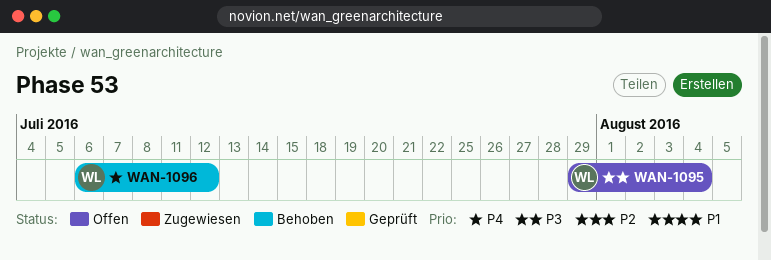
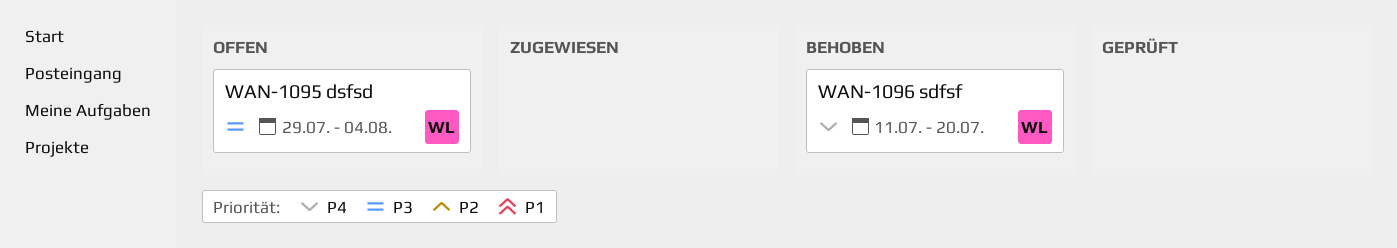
WAN-1096, start: Jul 6 -> Jul 11
WAN-1096, due: Jul 12 -> Jul 20

